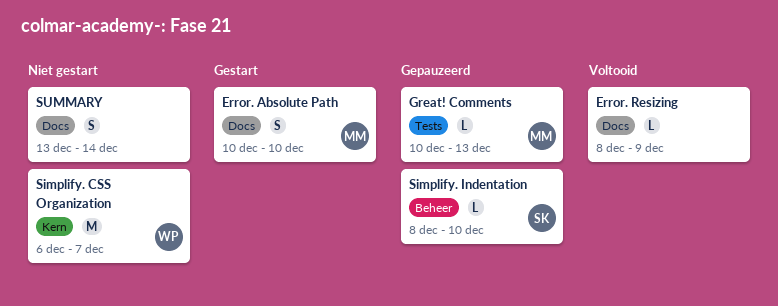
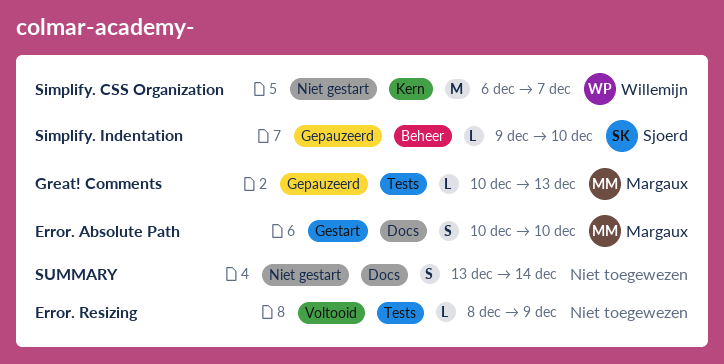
Error. Resizing, label: Docs -> Tests
Simplify. Indentation, start: Dec 8 -> Dec 9

